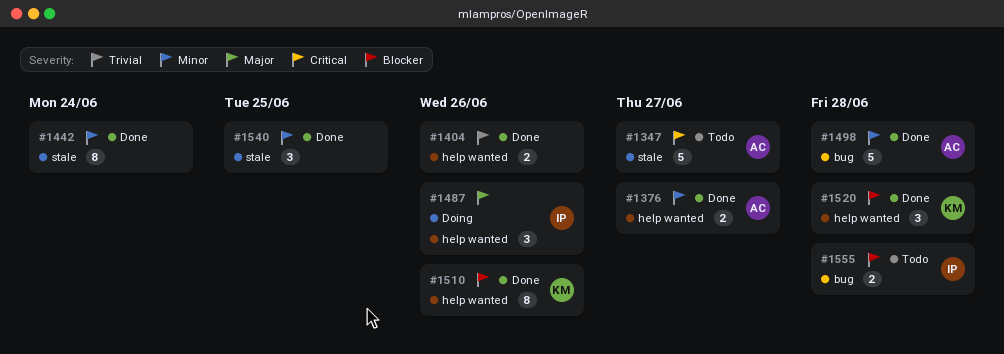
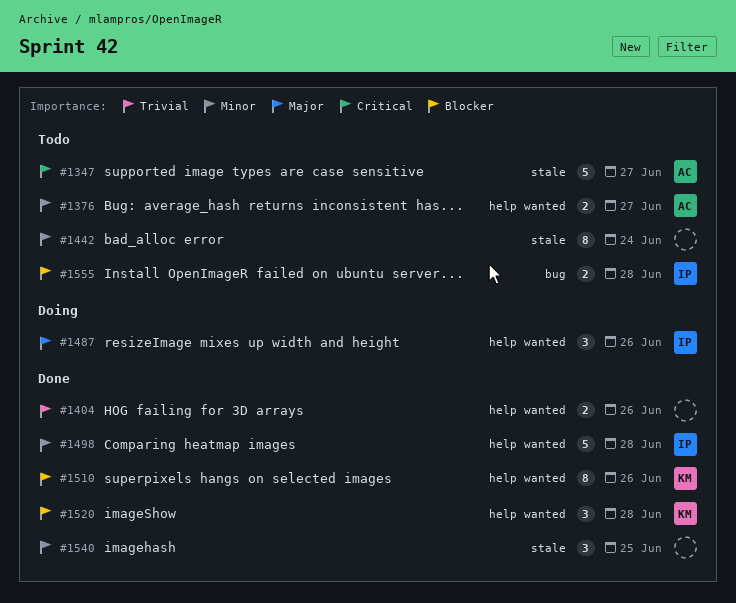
#1376, status: Done -> Todo
#1442, status: Done -> Todo
#1498, owner: AC -> IP
#1498, label: bug -> help wanted

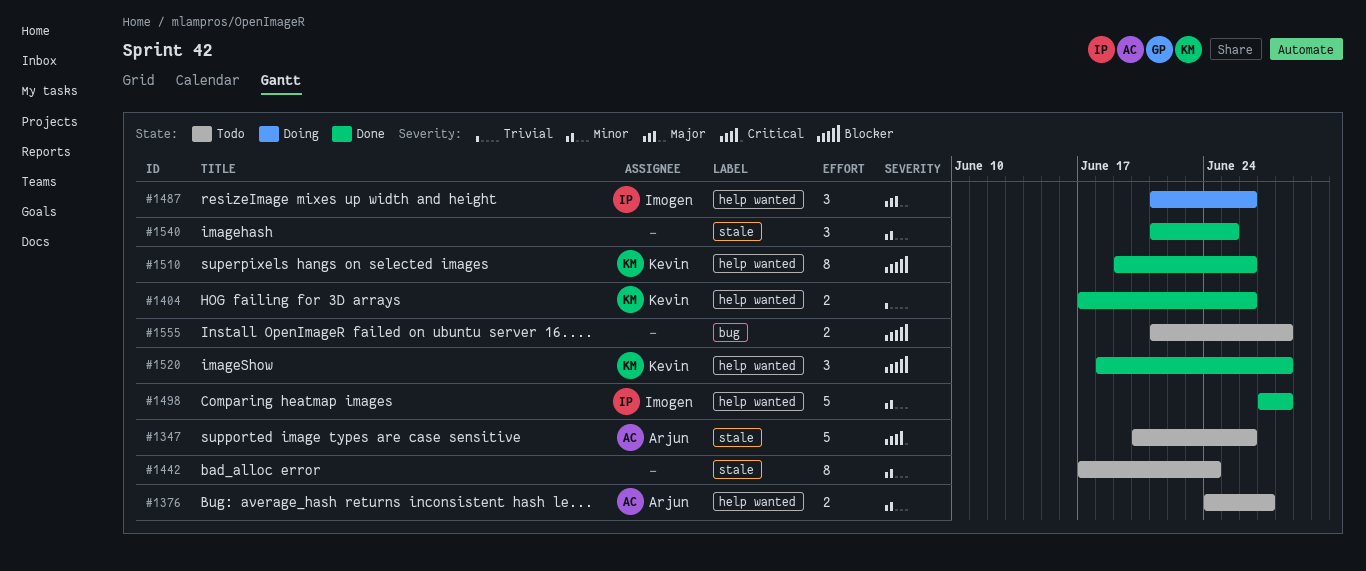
#1347, due: Jun 27 -> Jun 26
#1404, owner: none -> Kevin
#1555, owner: Imogen -> none

